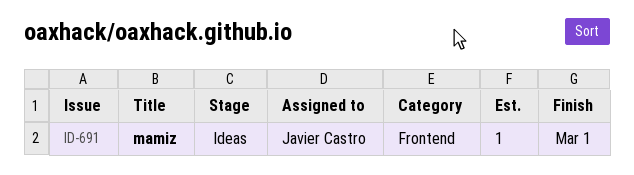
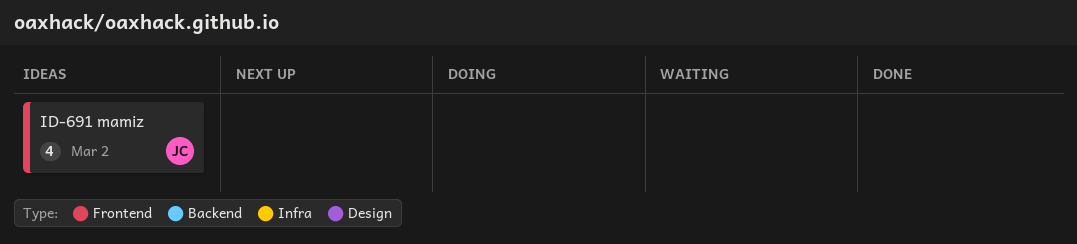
ID-691, estimate: 1 -> 4
ID-691, due: Mar 1 -> Mar 2

